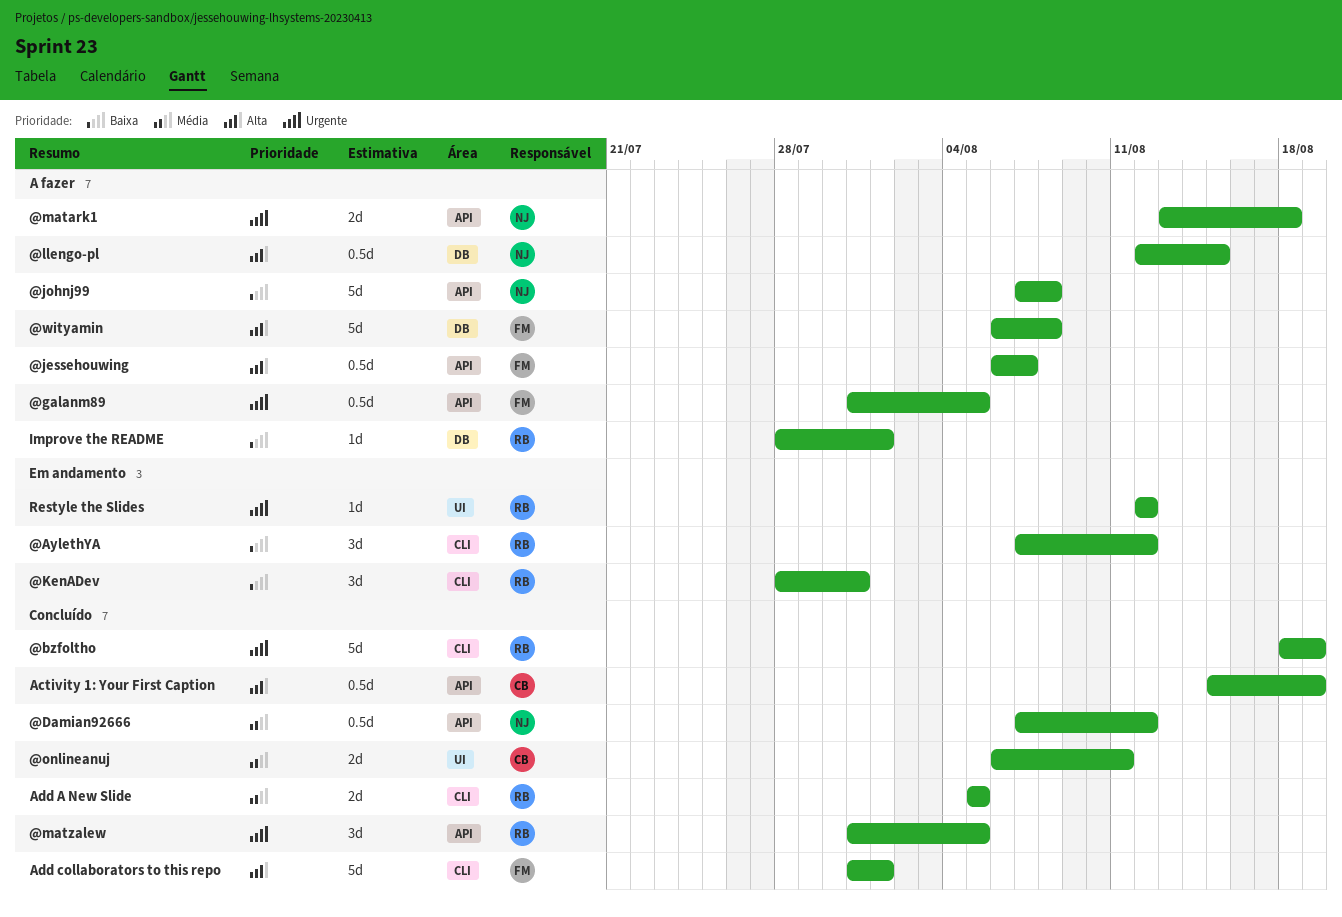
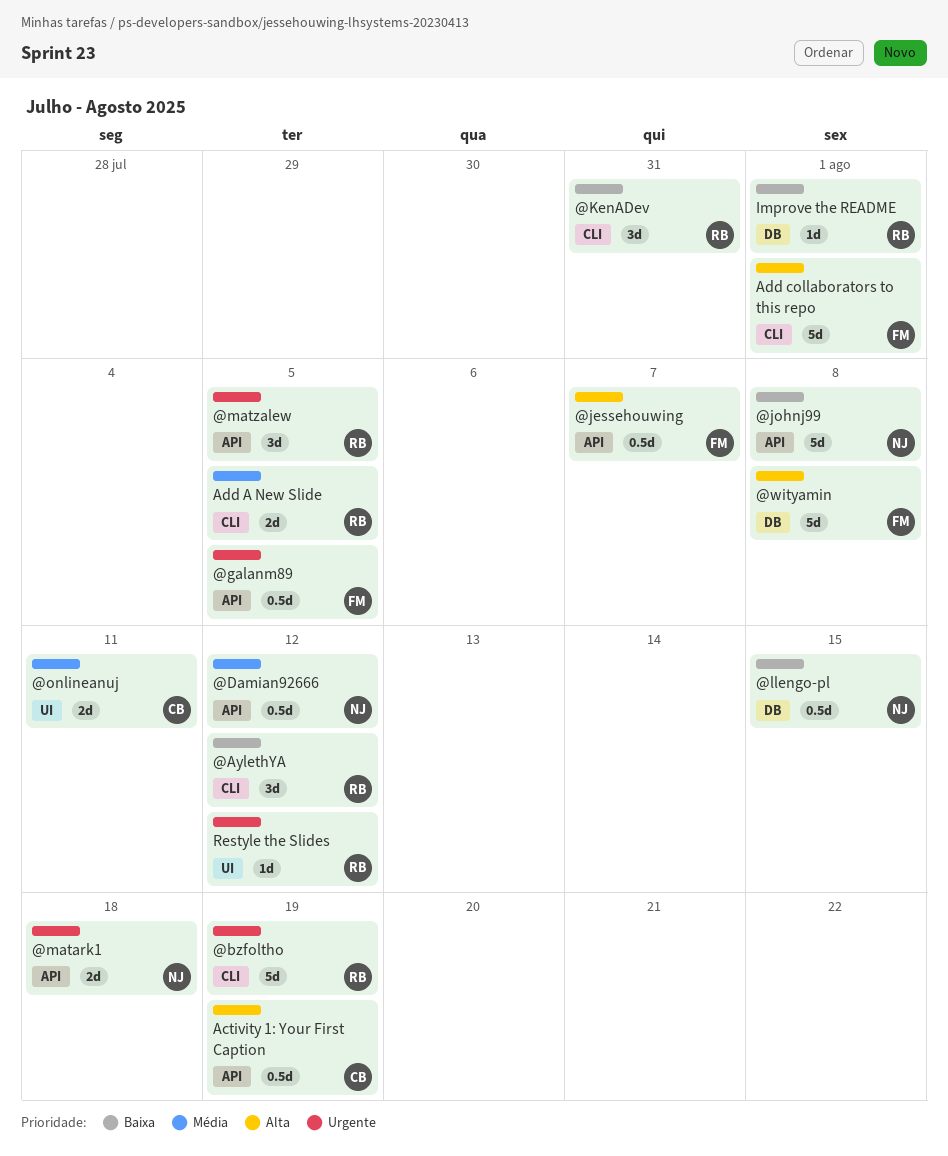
@llengo-pl, priority: Alta -> Baixa

